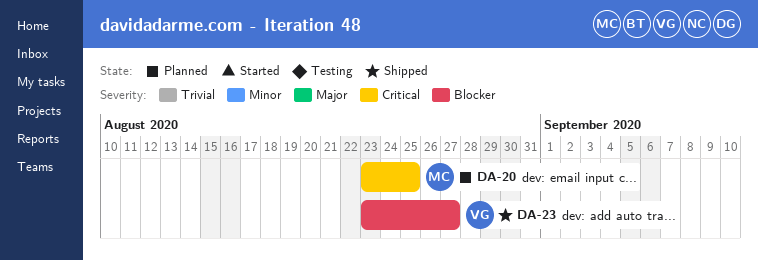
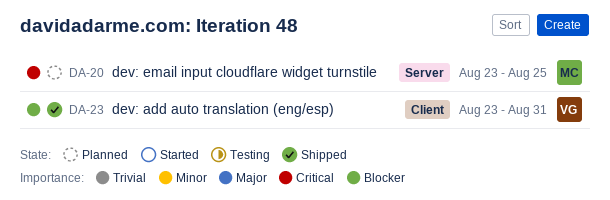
DA-23, due: Aug 27 -> Aug 31

